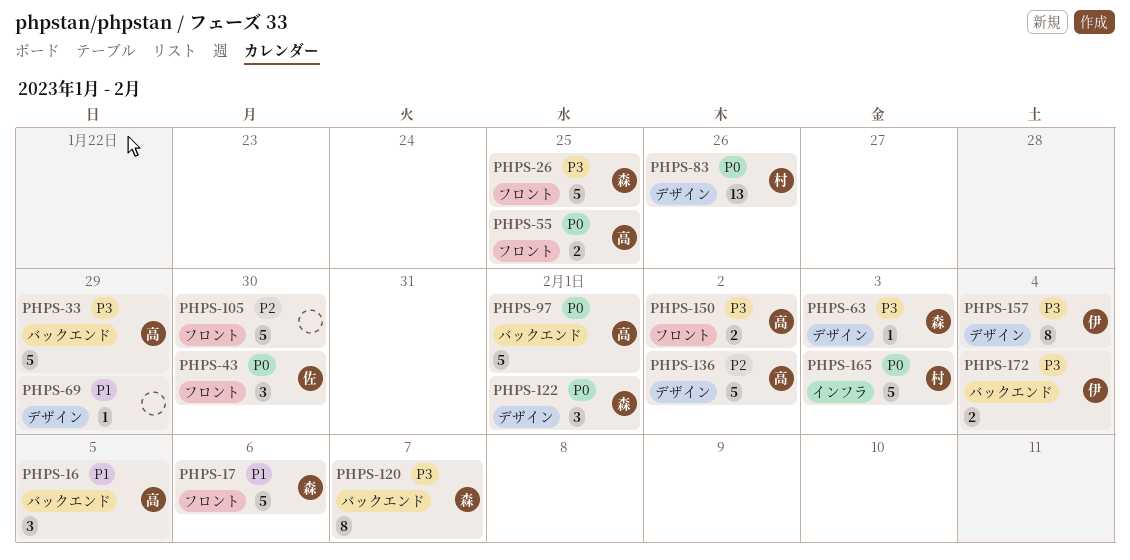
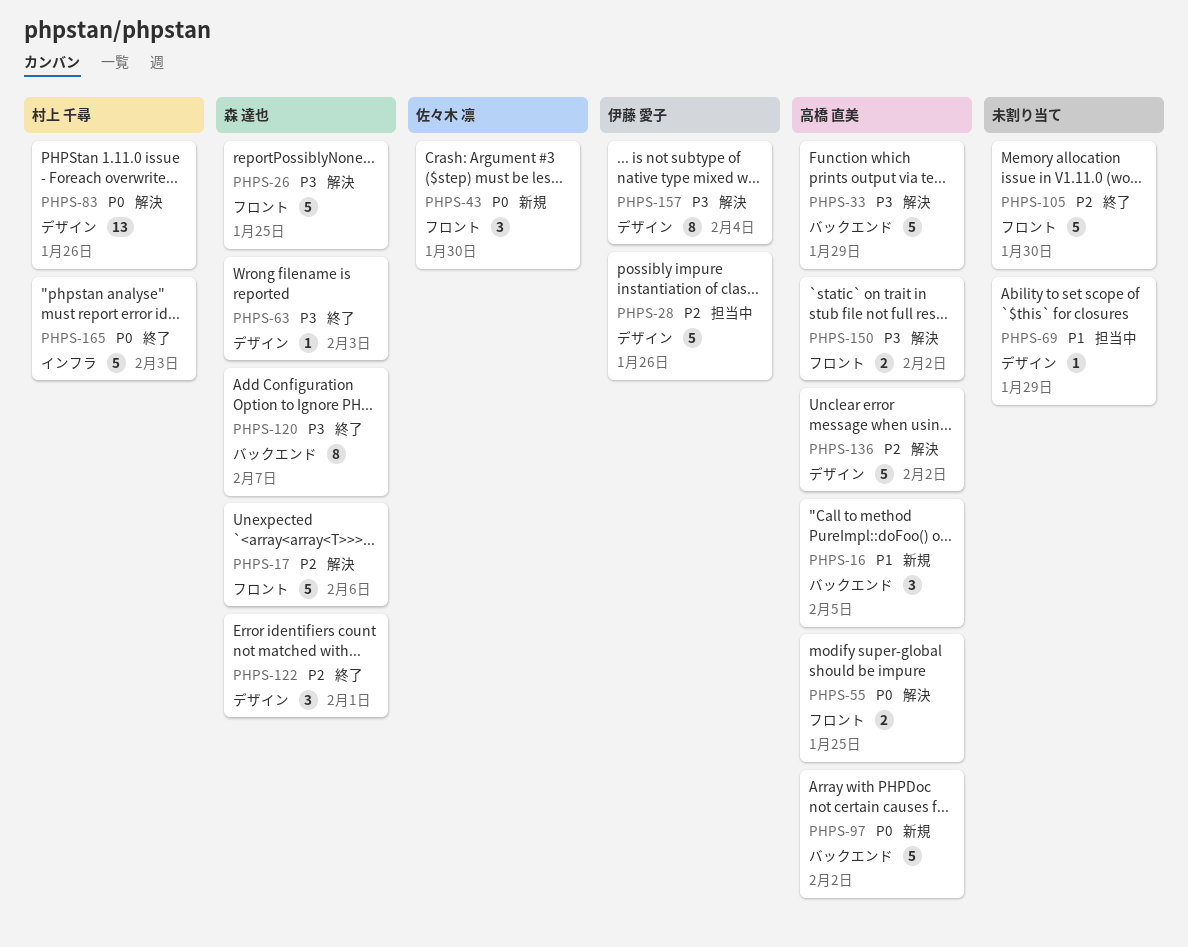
PHPS-17, priority: P1 -> P2
PHPS-28: none -> present
PHPS-97, due: Feb 1 -> Feb 2
PHPS-122, priority: P0 -> P2
PHPS-172: present -> none

